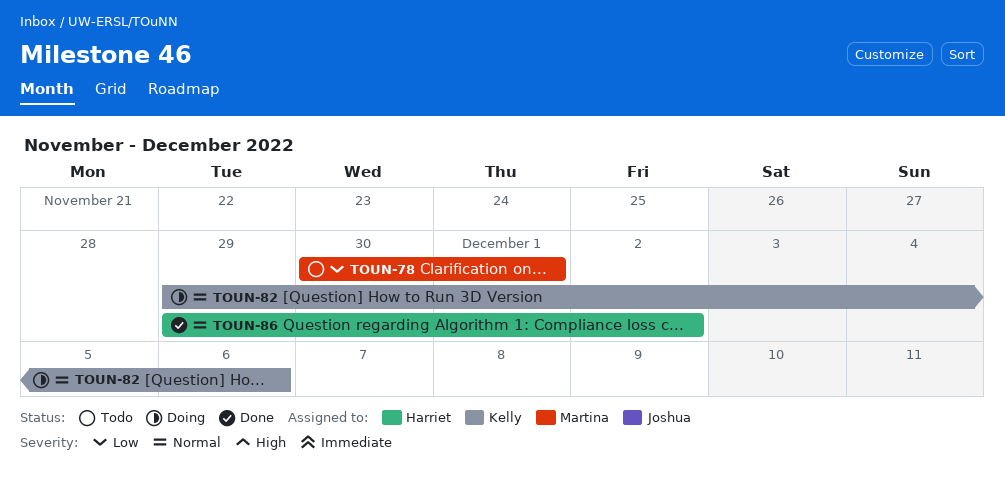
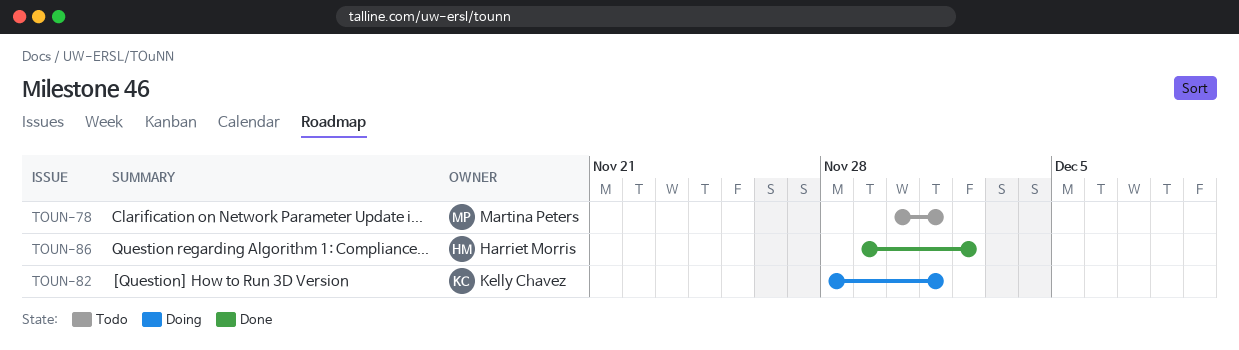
TOUN-82, start: Nov 29 -> Nov 28
TOUN-82, due: Dec 6 -> Dec 1

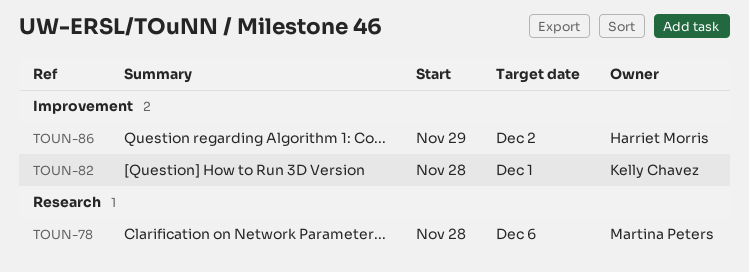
TOUN-78, start: Nov 30 -> Nov 28
TOUN-78, due: Dec 1 -> Dec 6

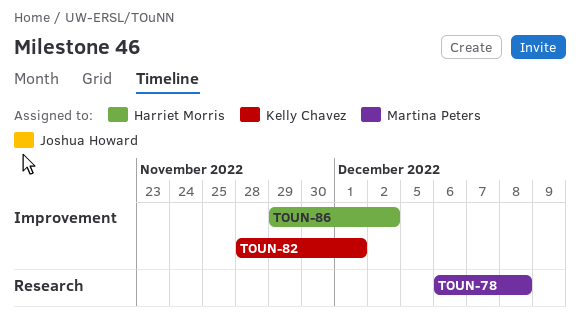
TOUN-78, start: Nov 28 -> Dec 6
TOUN-78, due: Dec 6 -> Dec 8

